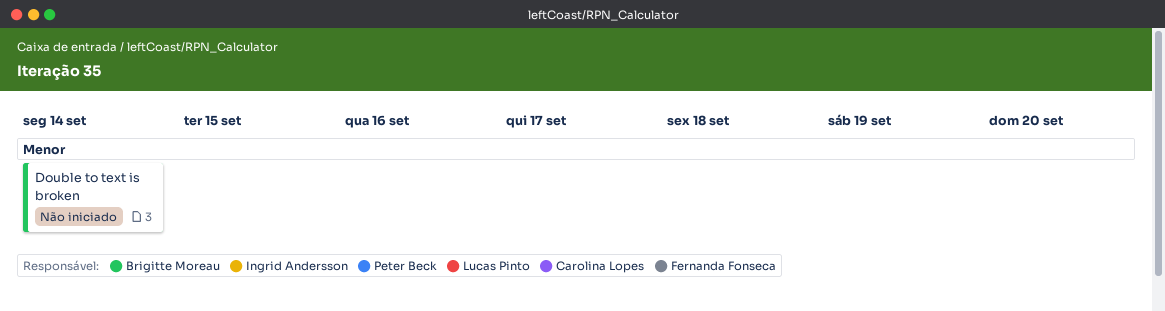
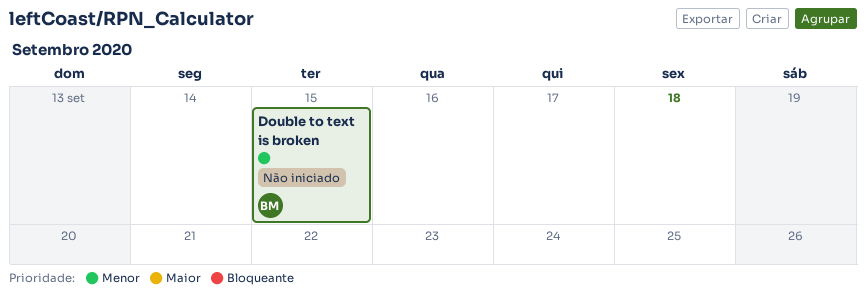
Double to text is broken, due: Sep 14 -> Sep 15

